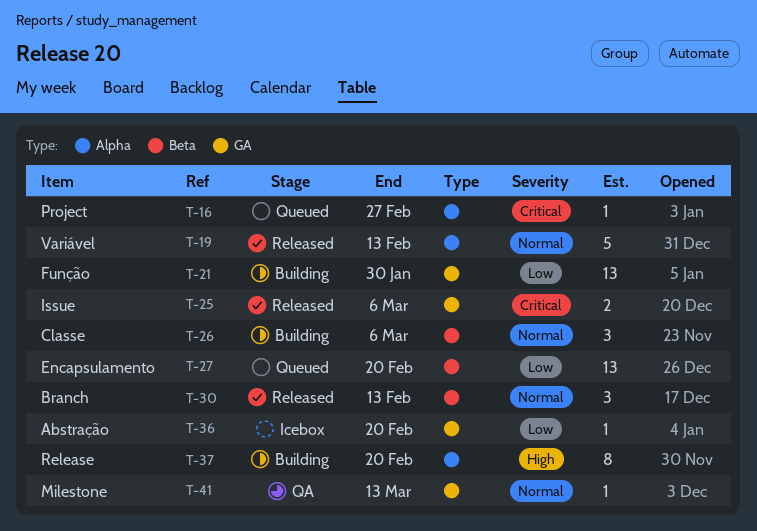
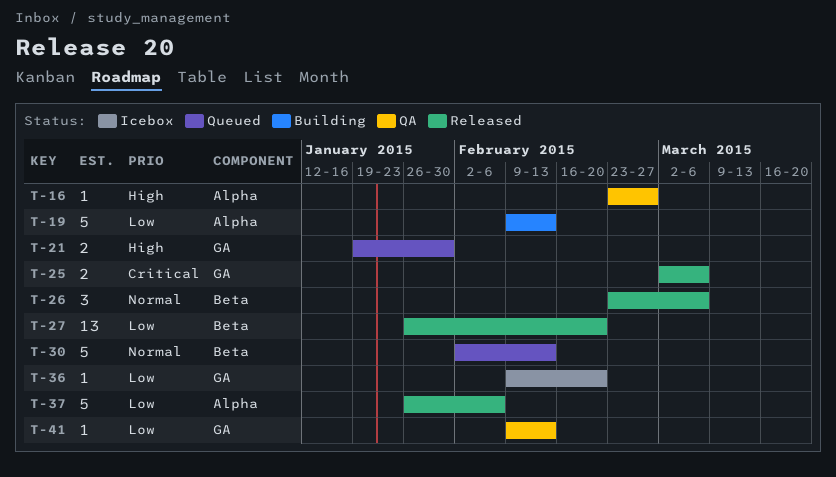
T-16, status: Queued -> QA
T-16, priority: Critical -> High
T-19, status: Released -> Building
T-19, priority: Normal -> Low
T-21, status: Building -> Queued
T-21, priority: Low -> High
T-21, estimate: 13 -> 2
T-26, status: Building -> Released
T-27, status: Queued -> Released
T-30, status: Released -> Queued
T-30, estimate: 3 -> 5
T-37, status: Building -> Released
T-37, priority: High -> Low
T-37, estimate: 8 -> 5
T-37, due: Feb 20 -> Feb 6
T-41, priority: Normal -> Low
T-41, due: Mar 13 -> Feb 13

